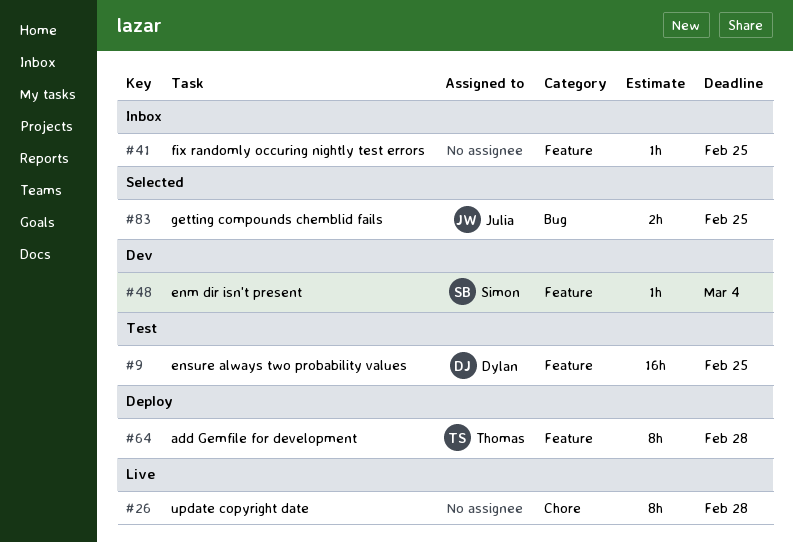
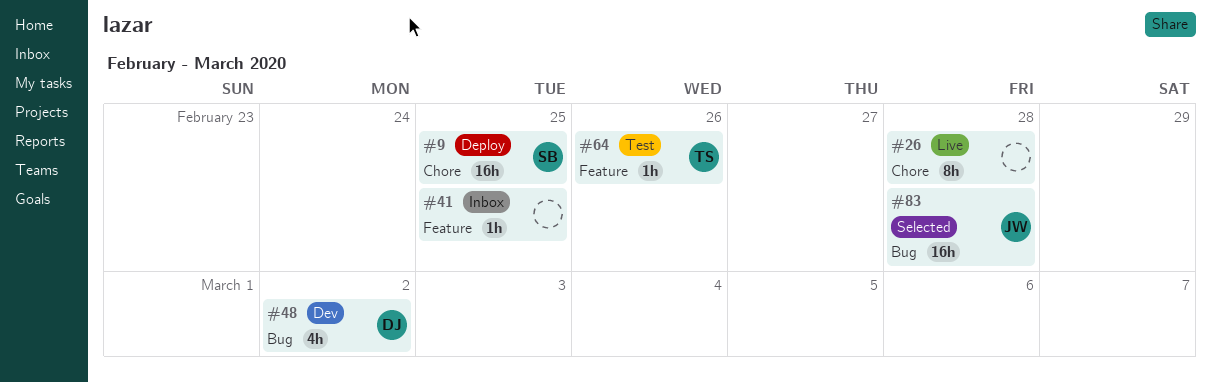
#9, status: Test -> Deploy
#9, owner: Dylan -> Simon
#9, label: Feature -> Chore
#48, owner: Simon -> Dylan
#48, label: Feature -> Bug
#48, estimate: 1h -> 4h
#48, due: Mar 4 -> Mar 2
#64, status: Deploy -> Test
#64, estimate: 8h -> 1h
#64, due: Feb 28 -> Feb 26
#83, estimate: 2h -> 16h
#83, due: Feb 25 -> Feb 28

